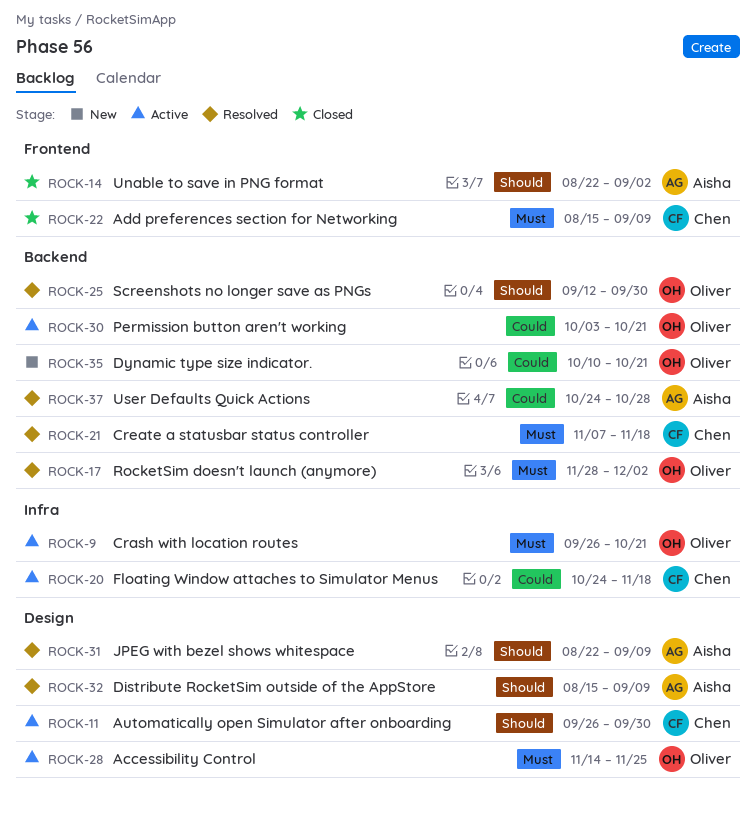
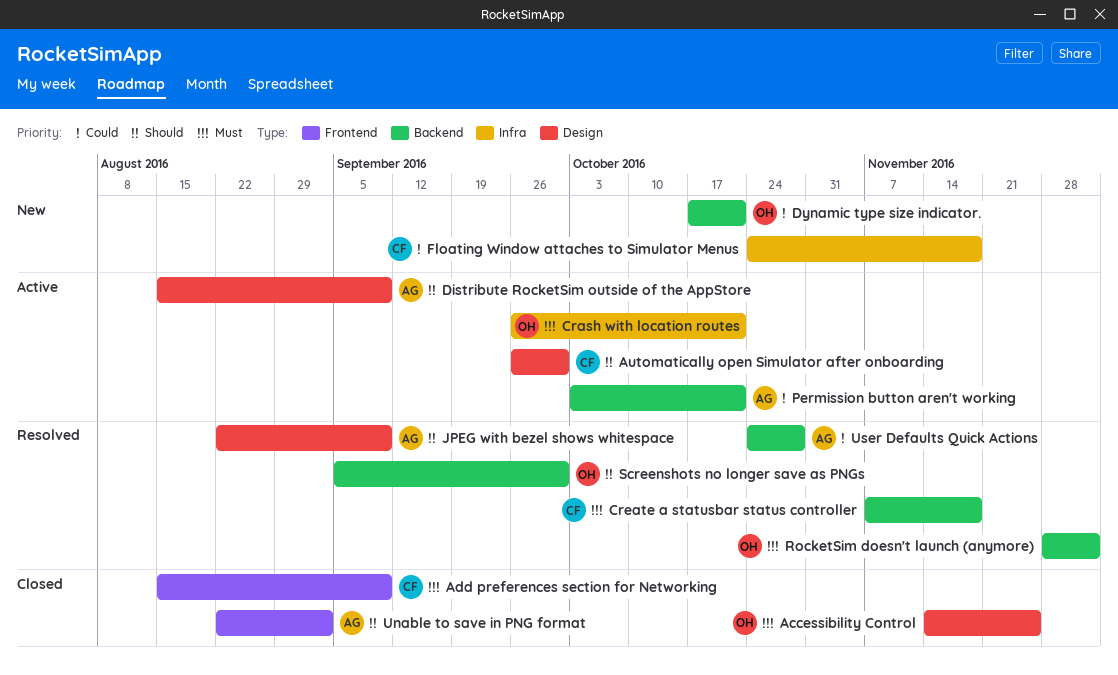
Accessibility Control, status: Active -> Closed
Distribute RocketSim outside of the AppStore, status: Resolved -> Active
Dynamic type size indicator., start: Oct 10 -> Oct 17
Floating Window attaches to Simulator Menus, status: Active -> New
Permission button aren't working, owner: Oliver -> Aisha
Screenshots no longer save as PNGs, start: Sep 12 -> Sep 5

